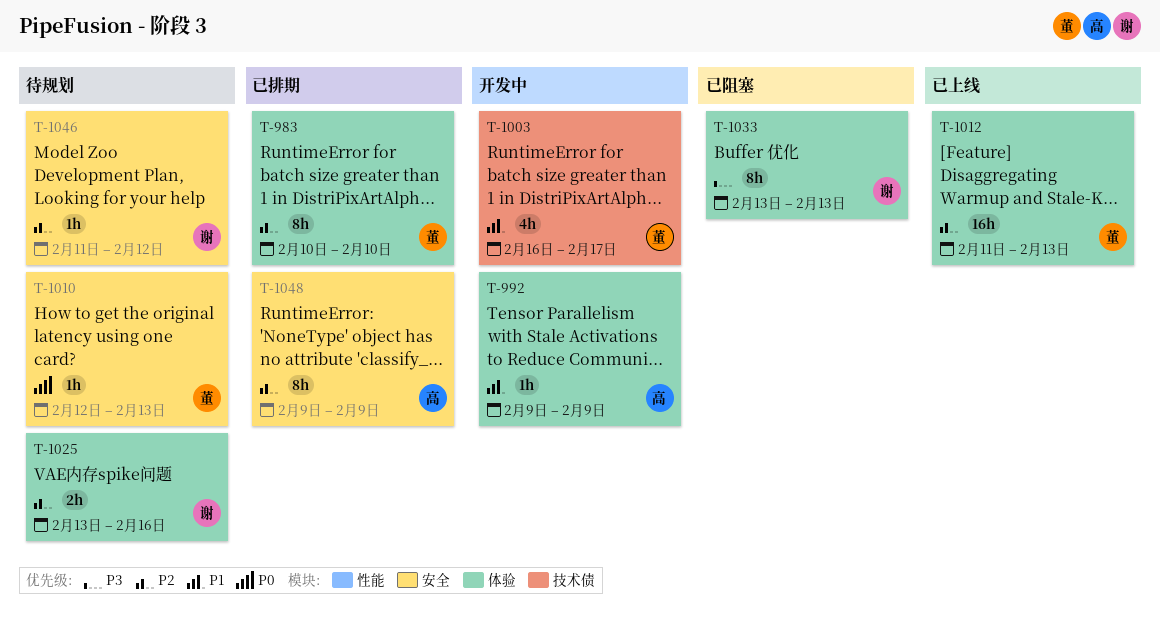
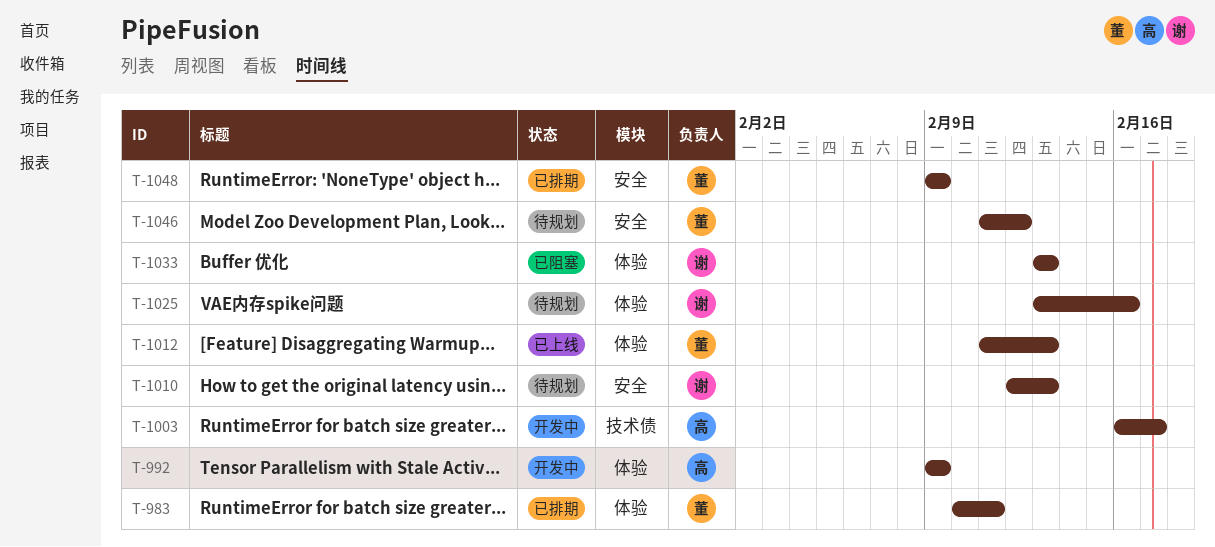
T-983, due: Feb 10 -> Feb 11
T-1003, owner: 董 -> 高
T-1010, owner: 董 -> 谢
T-1046, owner: 谢 -> 董
T-1048, owner: 高 -> 董

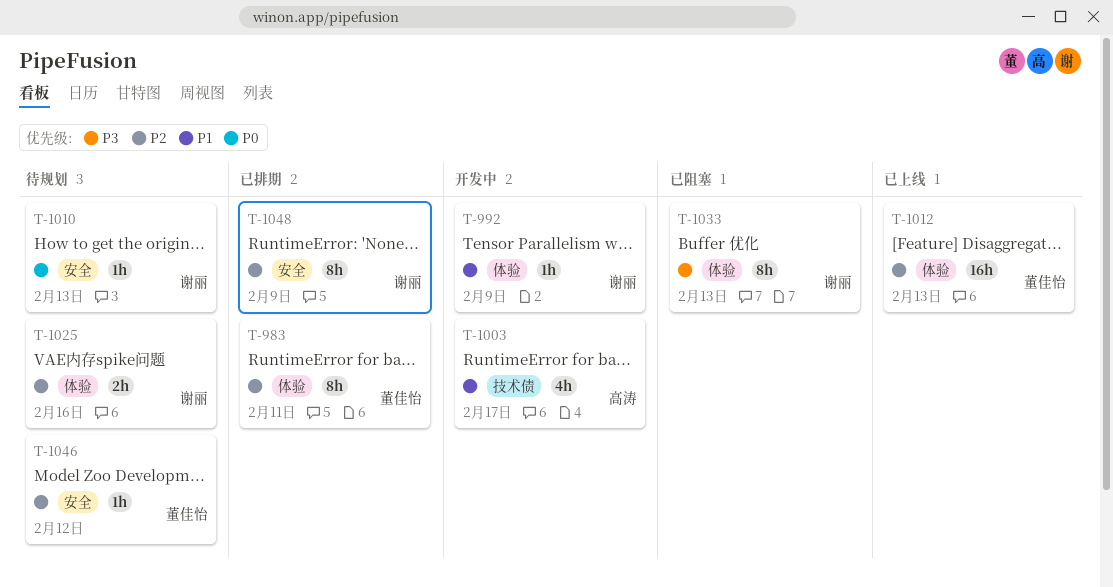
T-992, owner: 高涛 -> 谢丽
T-1048, owner: 董佳怡 -> 谢丽

